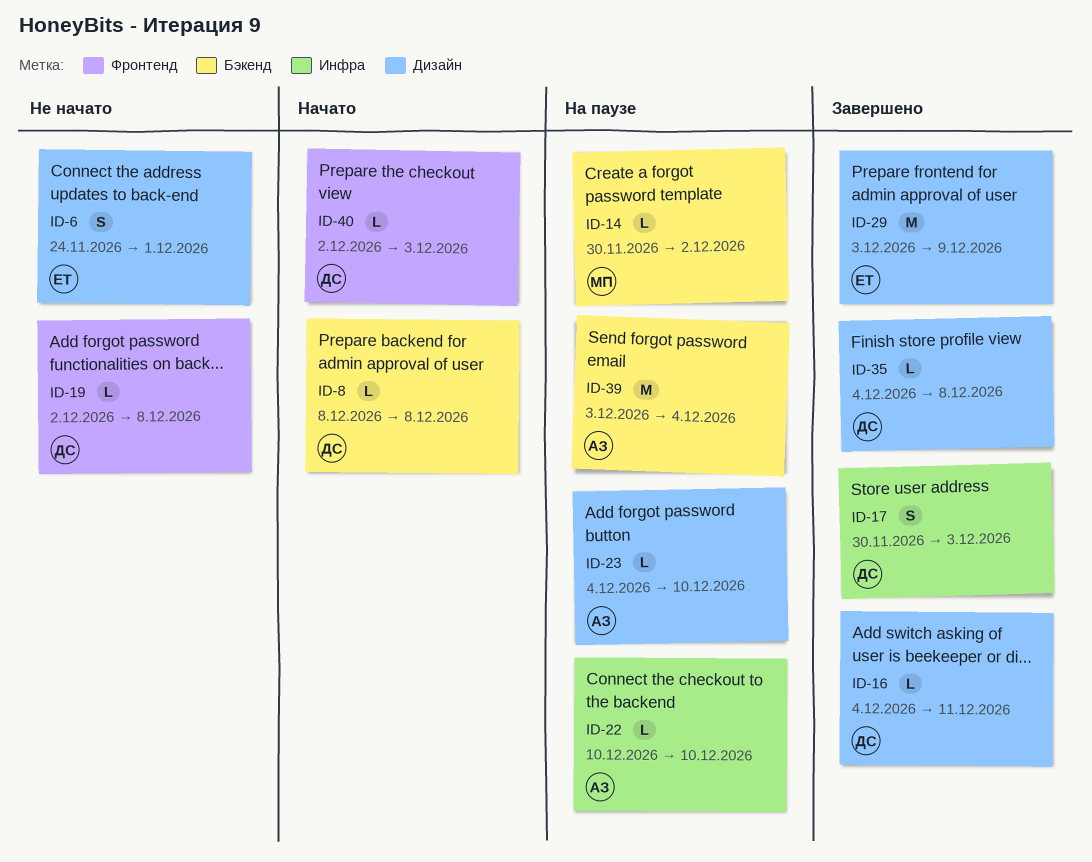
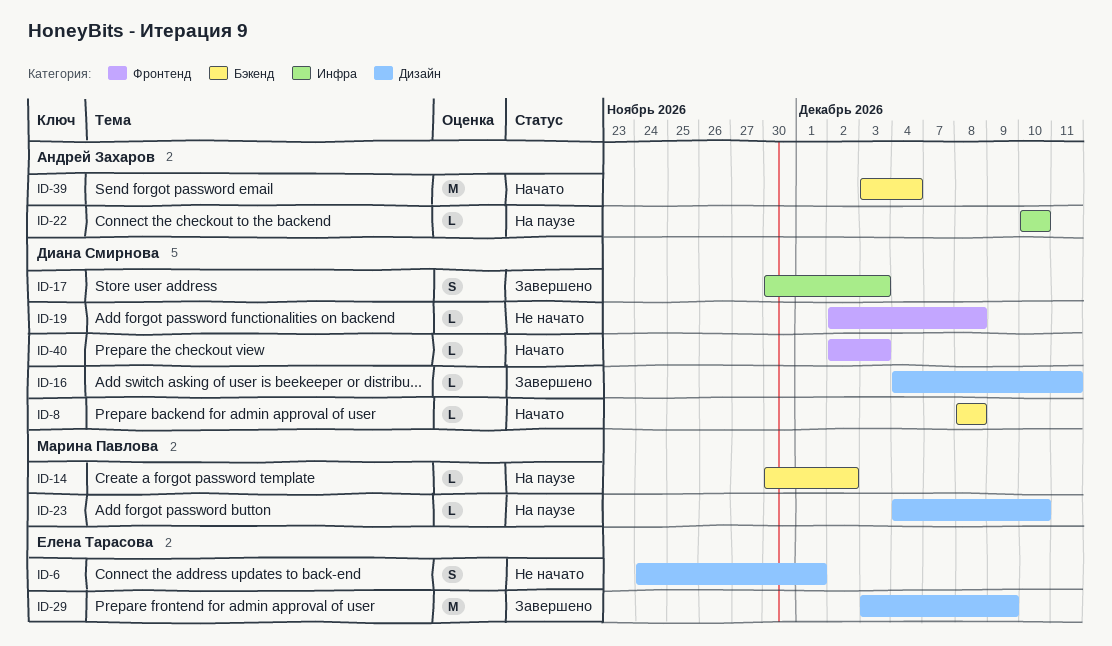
ID-23, owner: Андрей Захаров -> Марина Павлова
ID-35: present -> none
ID-39, status: На паузе -> Начато

